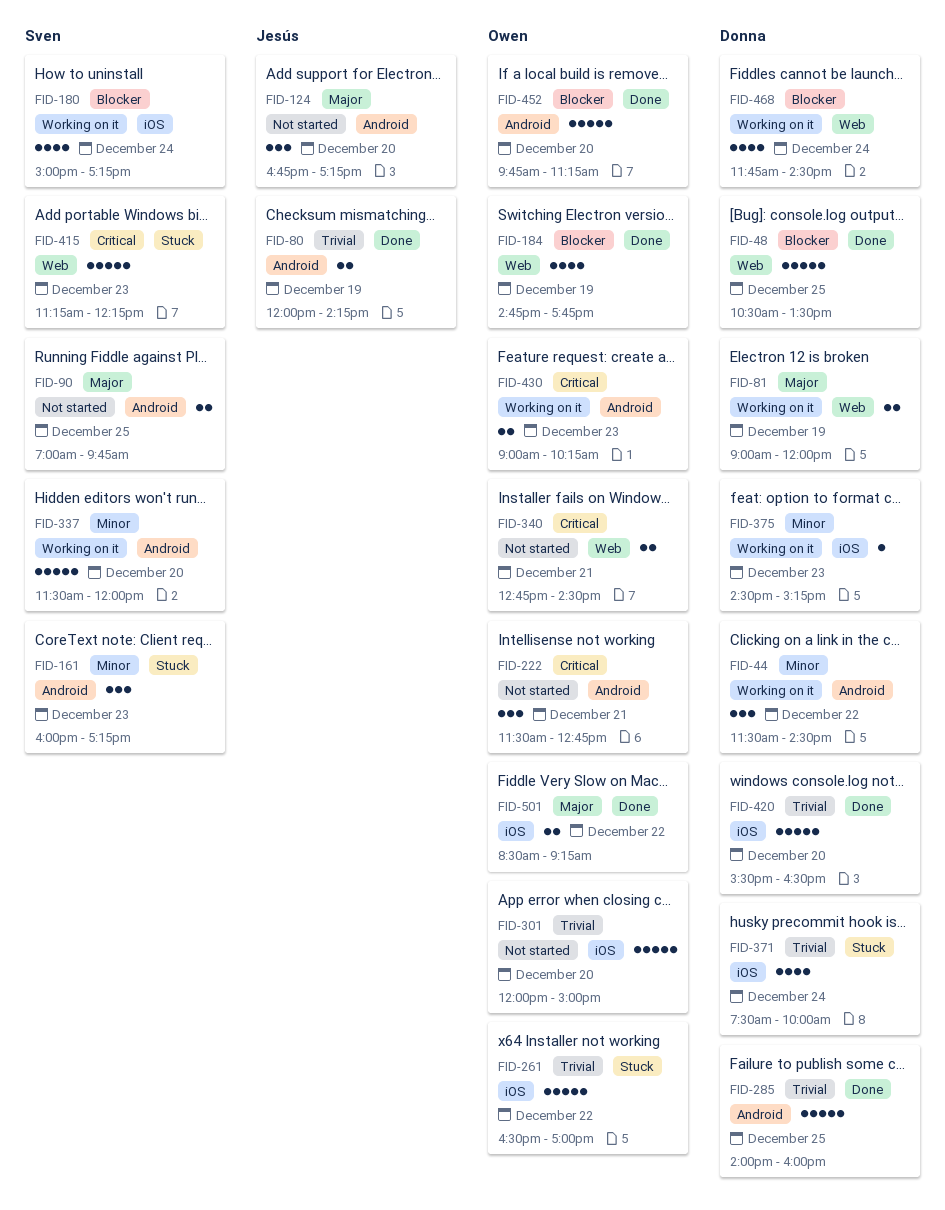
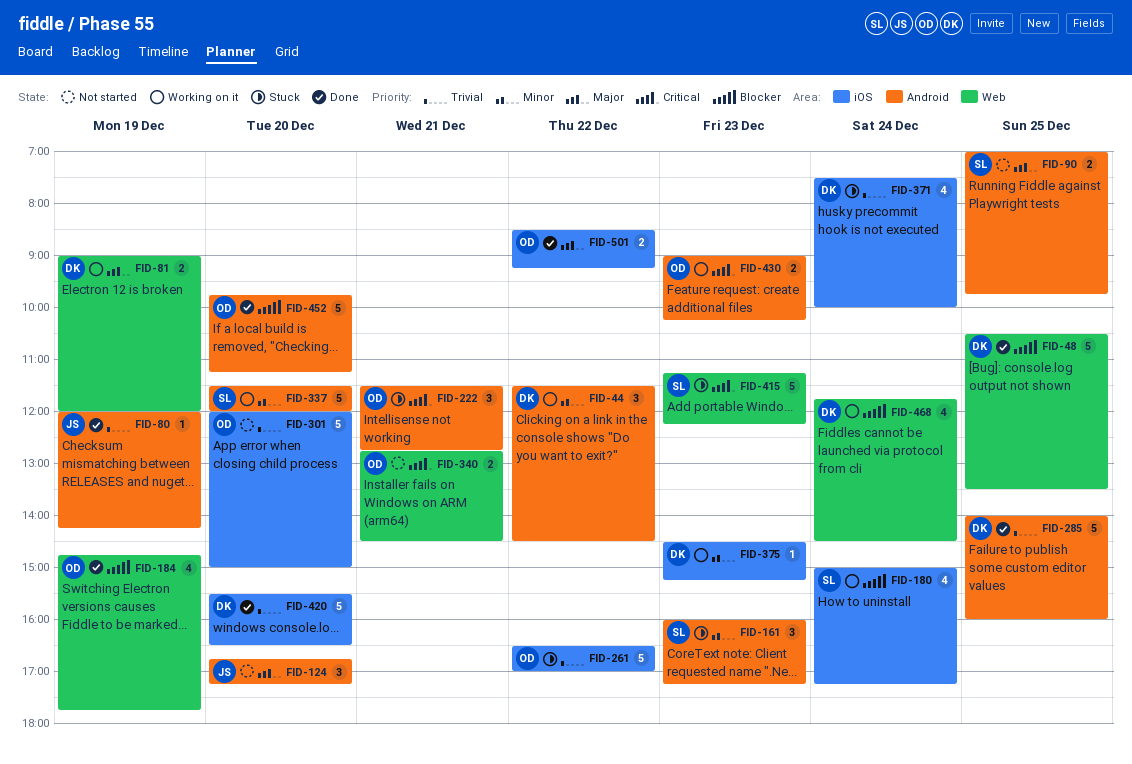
FID-80, estimate: 2 -> 1
FID-222, status: Not started -> Stuck

